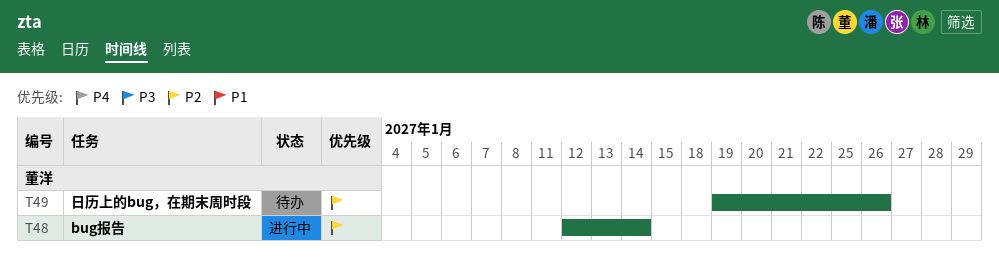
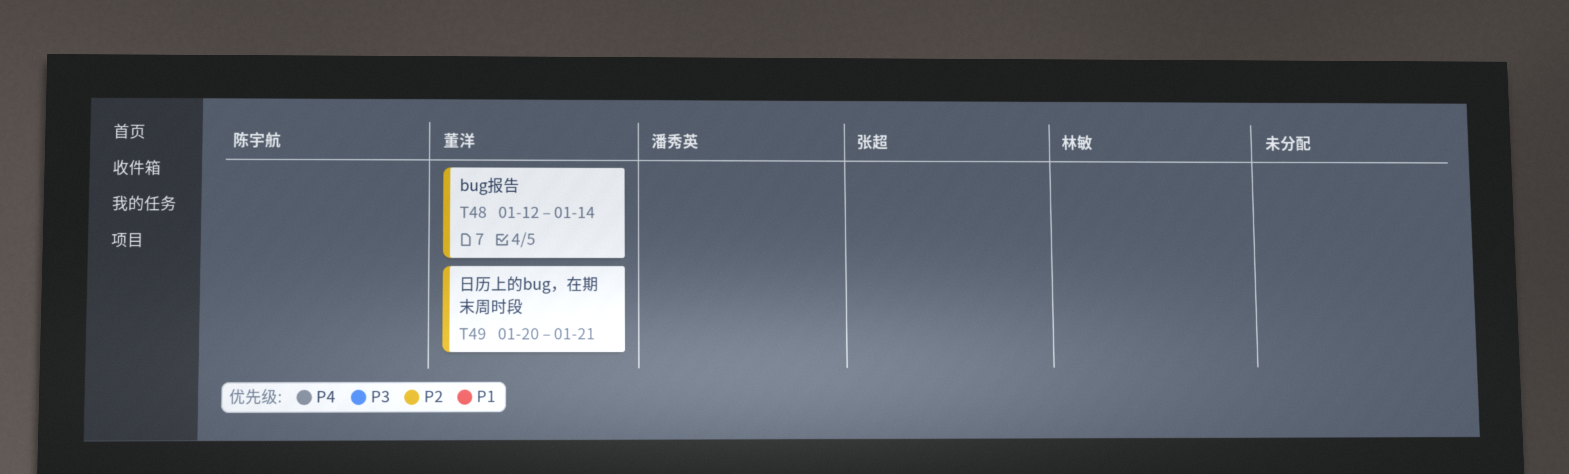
T49, start: Jan 19 -> Jan 20
T49, due: Jan 26 -> Jan 21

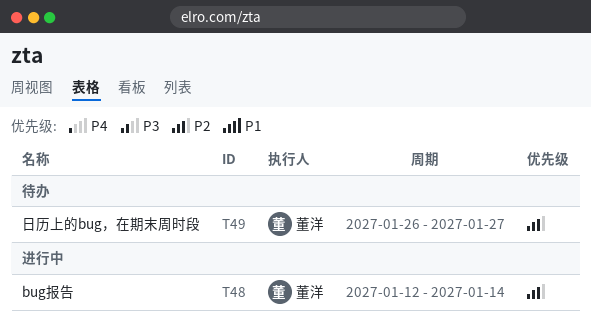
T49, start: Jan 20 -> Jan 26
T49, due: Jan 21 -> Jan 27

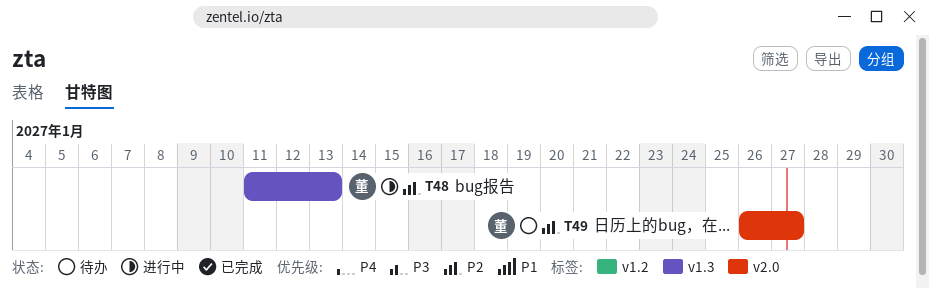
T48, start: Jan 12 -> Jan 11
T48, due: Jan 14 -> Jan 13

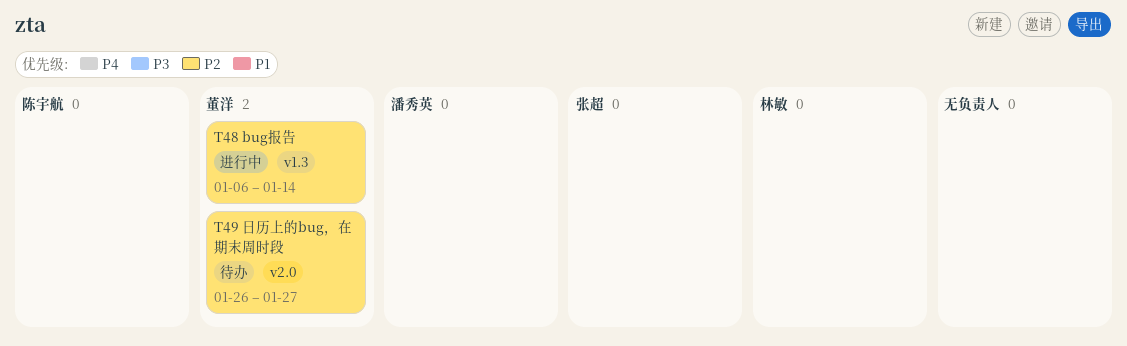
T48, start: Jan 11 -> Jan 6
T48, due: Jan 13 -> Jan 14

